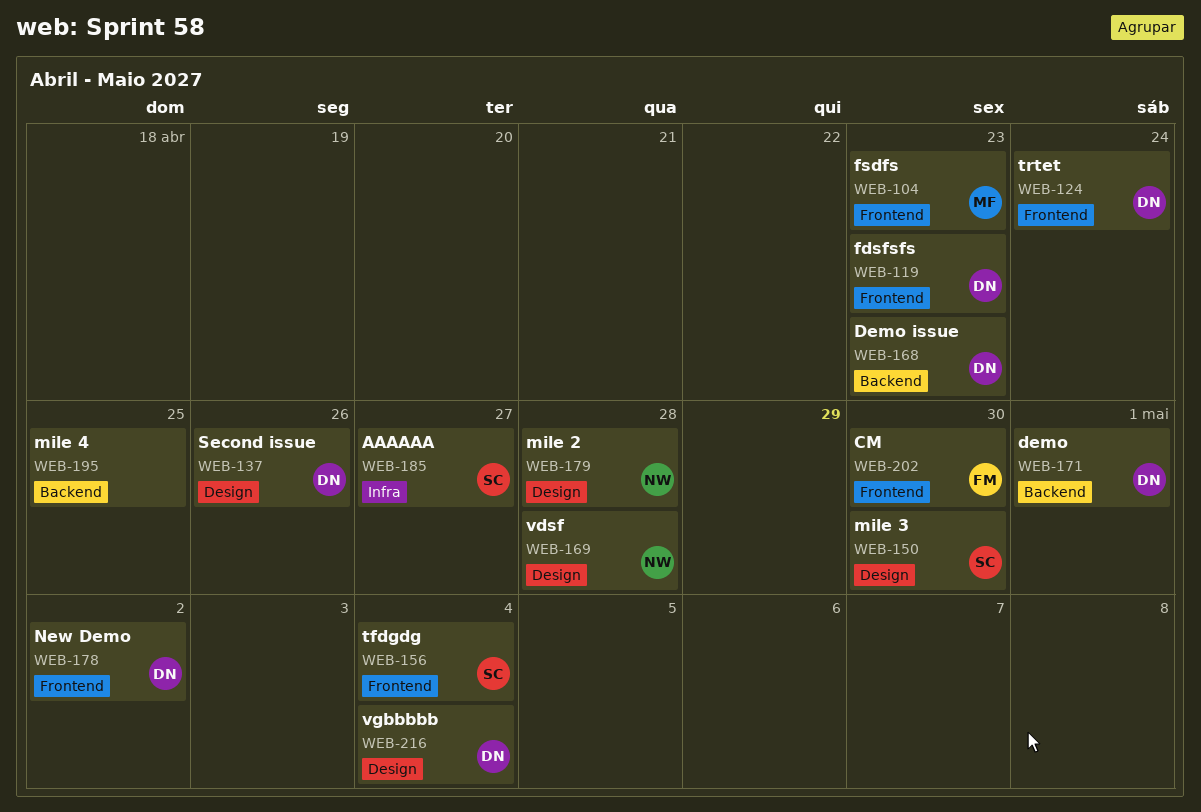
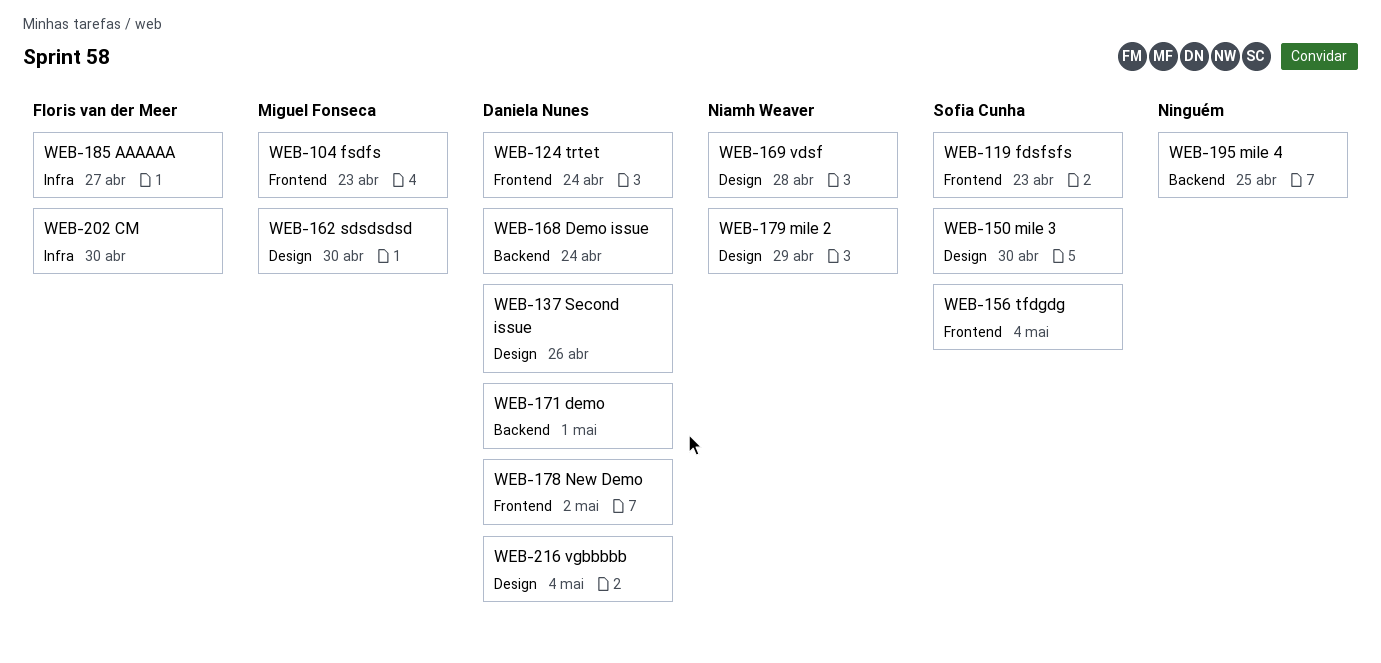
WEB-119, owner: Daniela Nunes -> Sofia Cunha
WEB-162: none -> present
WEB-168, due: Apr 23 -> Apr 24
WEB-179, due: Apr 28 -> Apr 29
WEB-185, owner: Sofia Cunha -> Floris van der Meer
WEB-202, label: Frontend -> Infra

